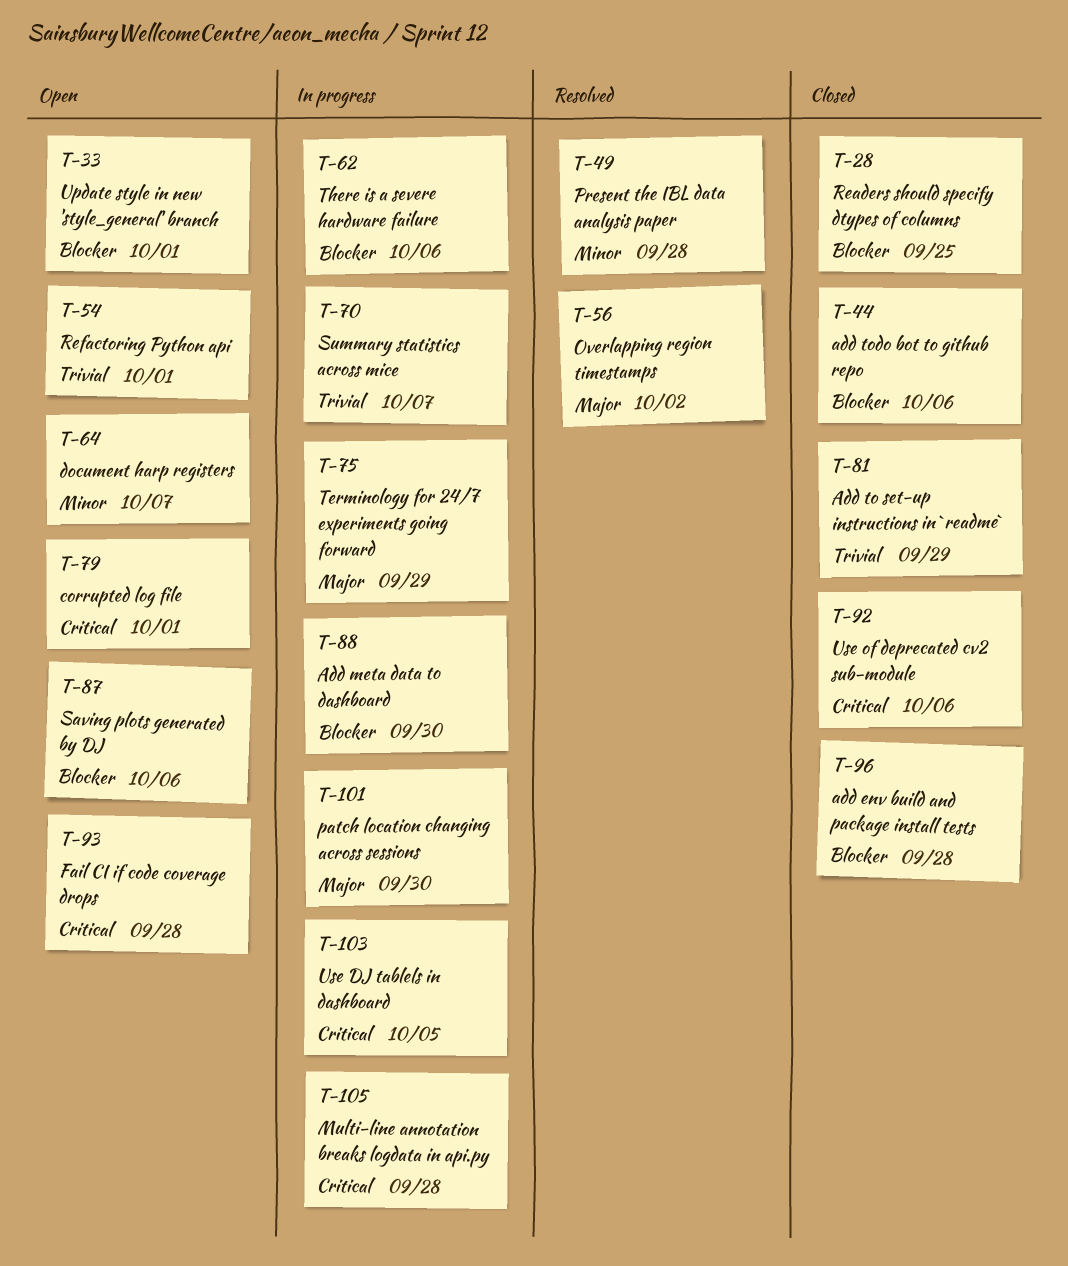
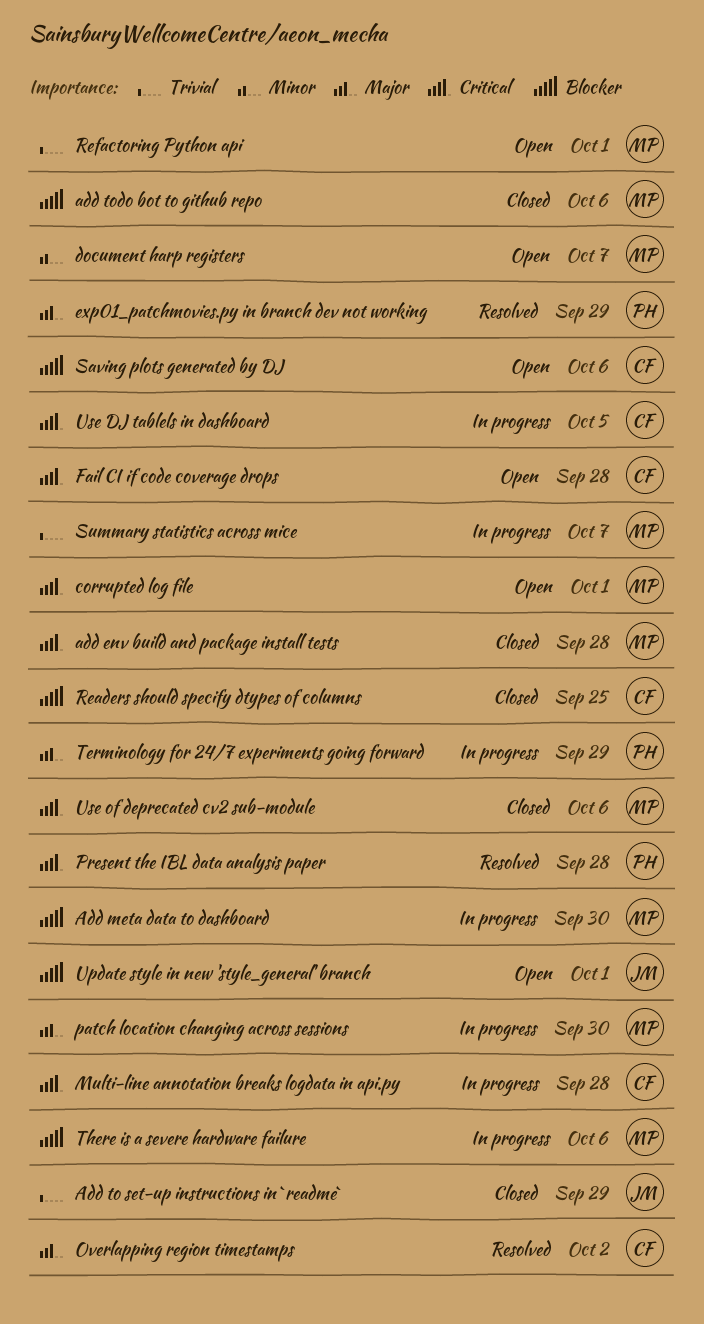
add env build and package install tests, priority: Blocker -> Critical
exp01_patchmovies.py in branch dev not working: none -> present
Present the IBL data analysis paper, priority: Minor -> Critical

